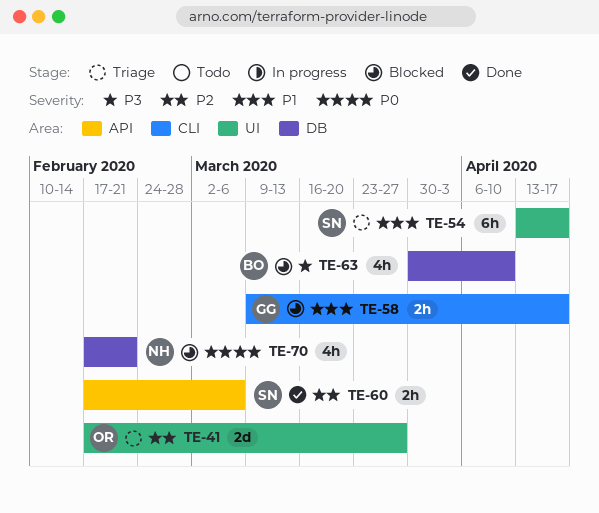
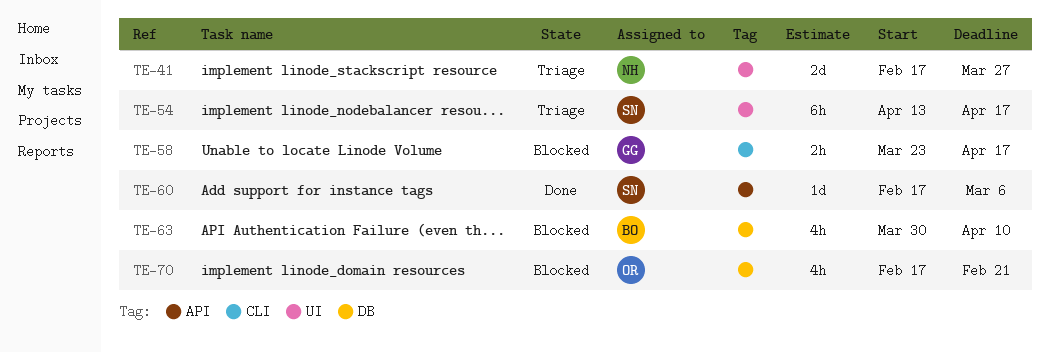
TE-41, owner: OR -> NH
TE-58, start: Mar 9 -> Mar 23
TE-60, estimate: 2h -> 1d
TE-70, owner: NH -> OR

